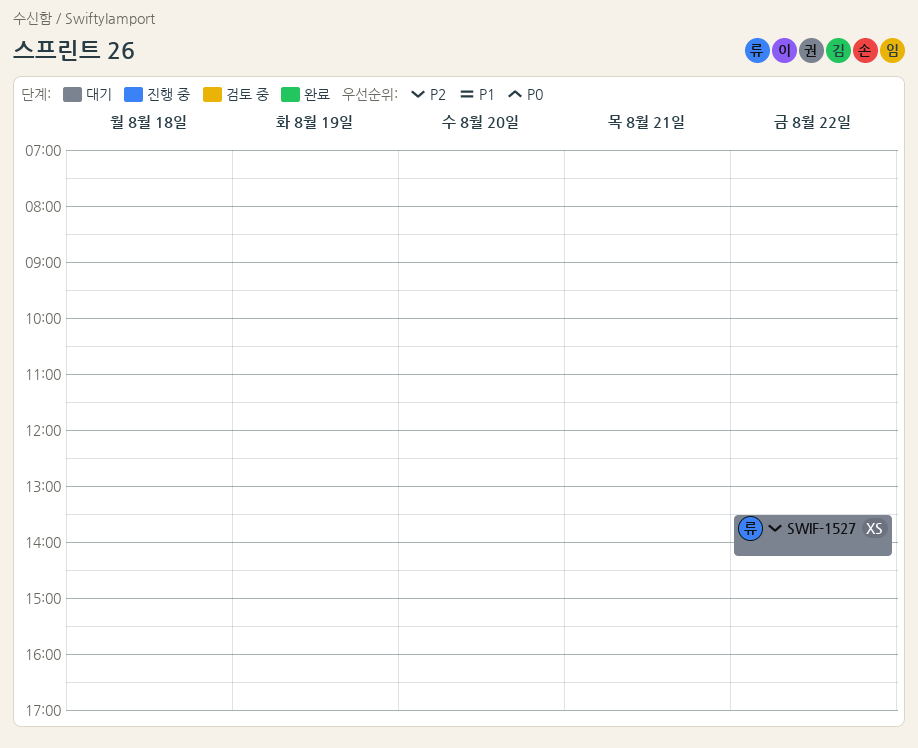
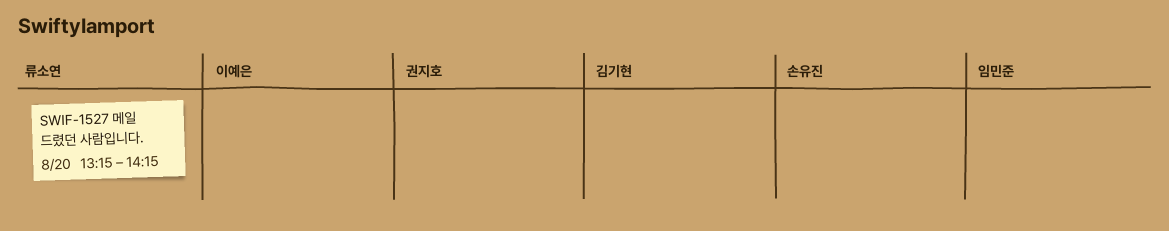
SWIF-1527, day: Aug 22 -> Aug 20
SWIF-1527, begins: 13:30 -> 13:15

